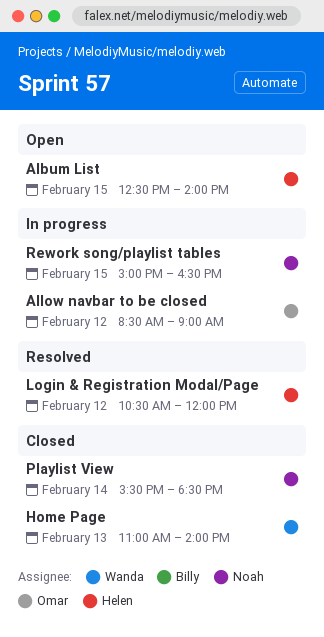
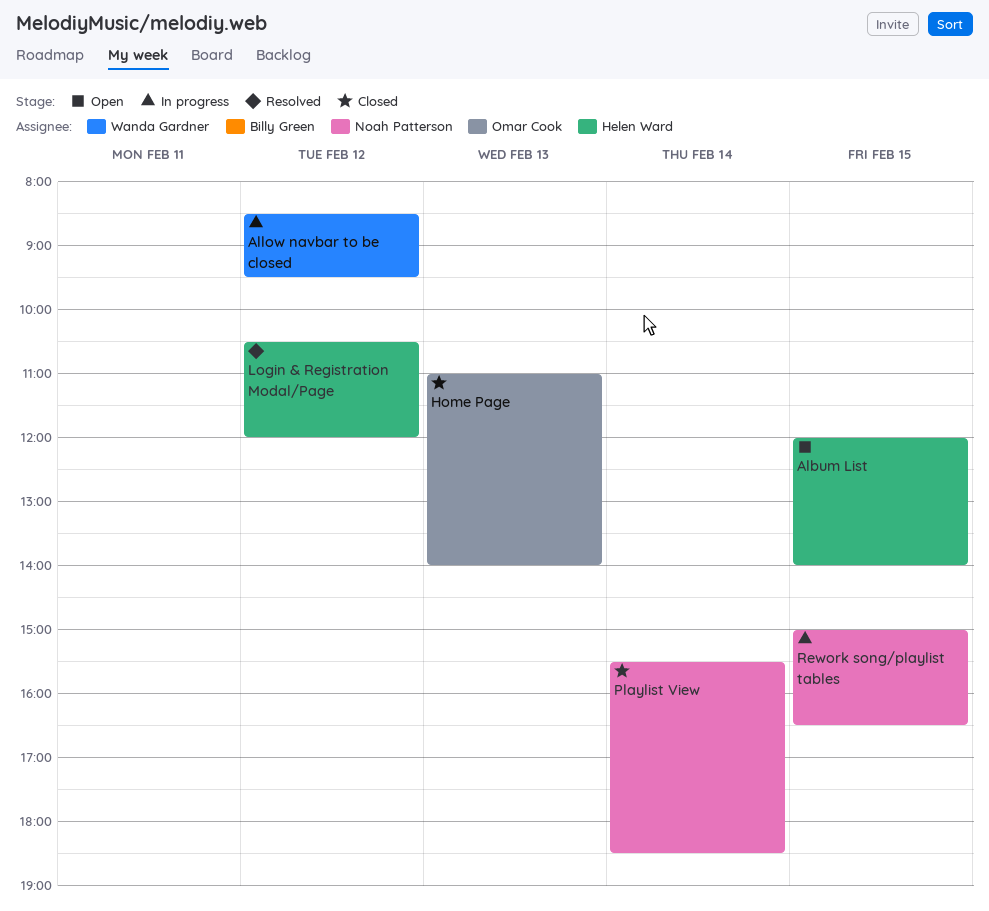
Album List, begins: 12:30 -> 12:00
Allow navbar to be closed, owner: Omar Cook -> Wanda Gardner
Allow navbar to be closed, ends: 09:00 -> 09:30
Home Page, owner: Wanda Gardner -> Omar Cook

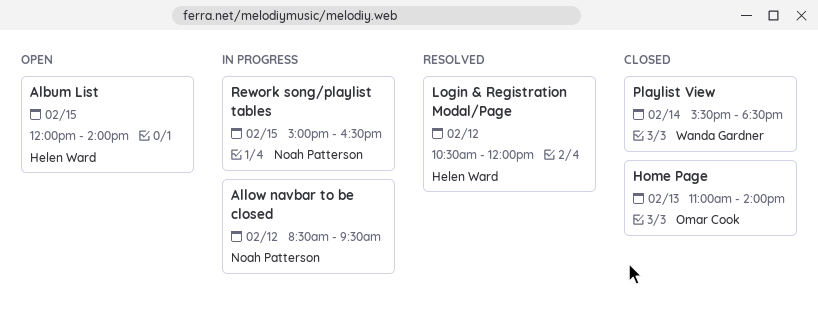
Allow navbar to be closed, owner: Wanda Gardner -> Noah Patterson
Playlist View, owner: Noah Patterson -> Wanda Gardner

